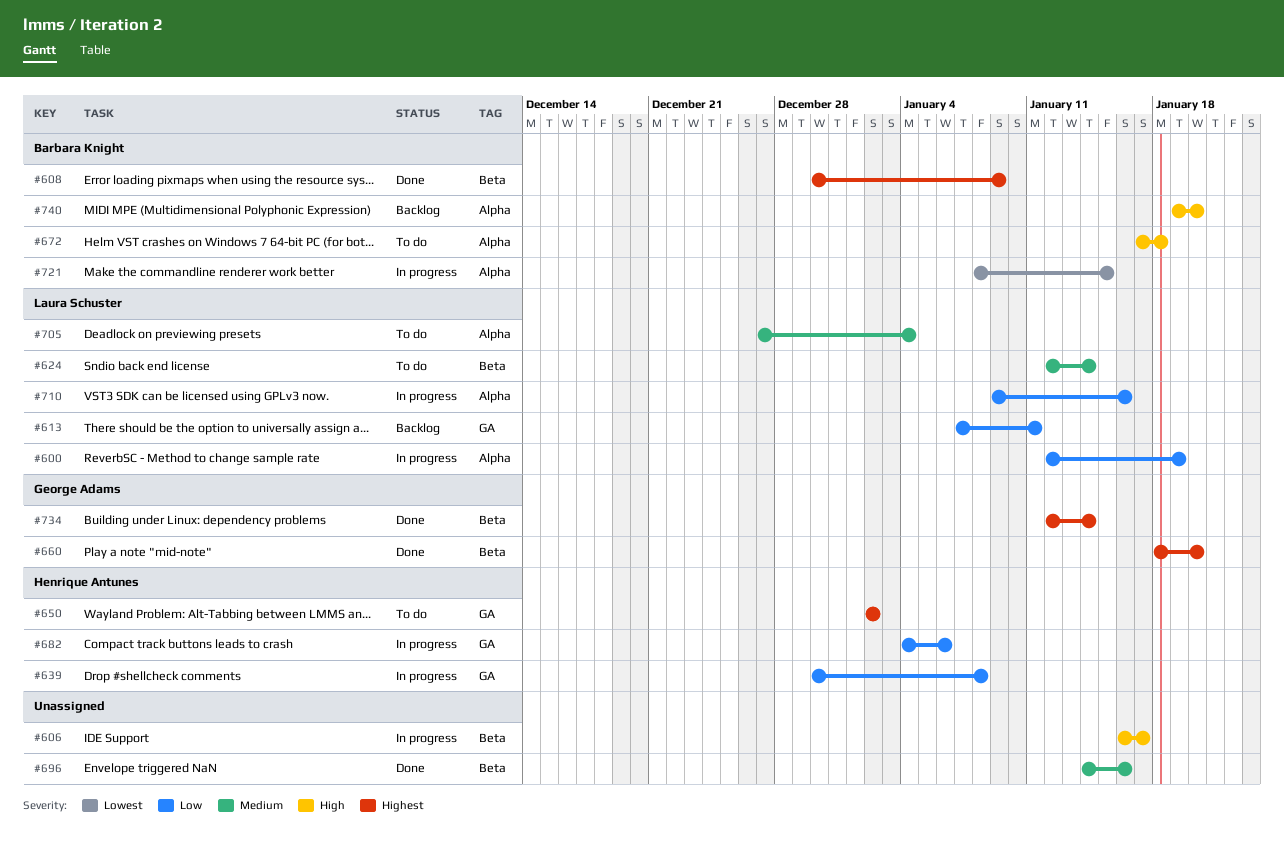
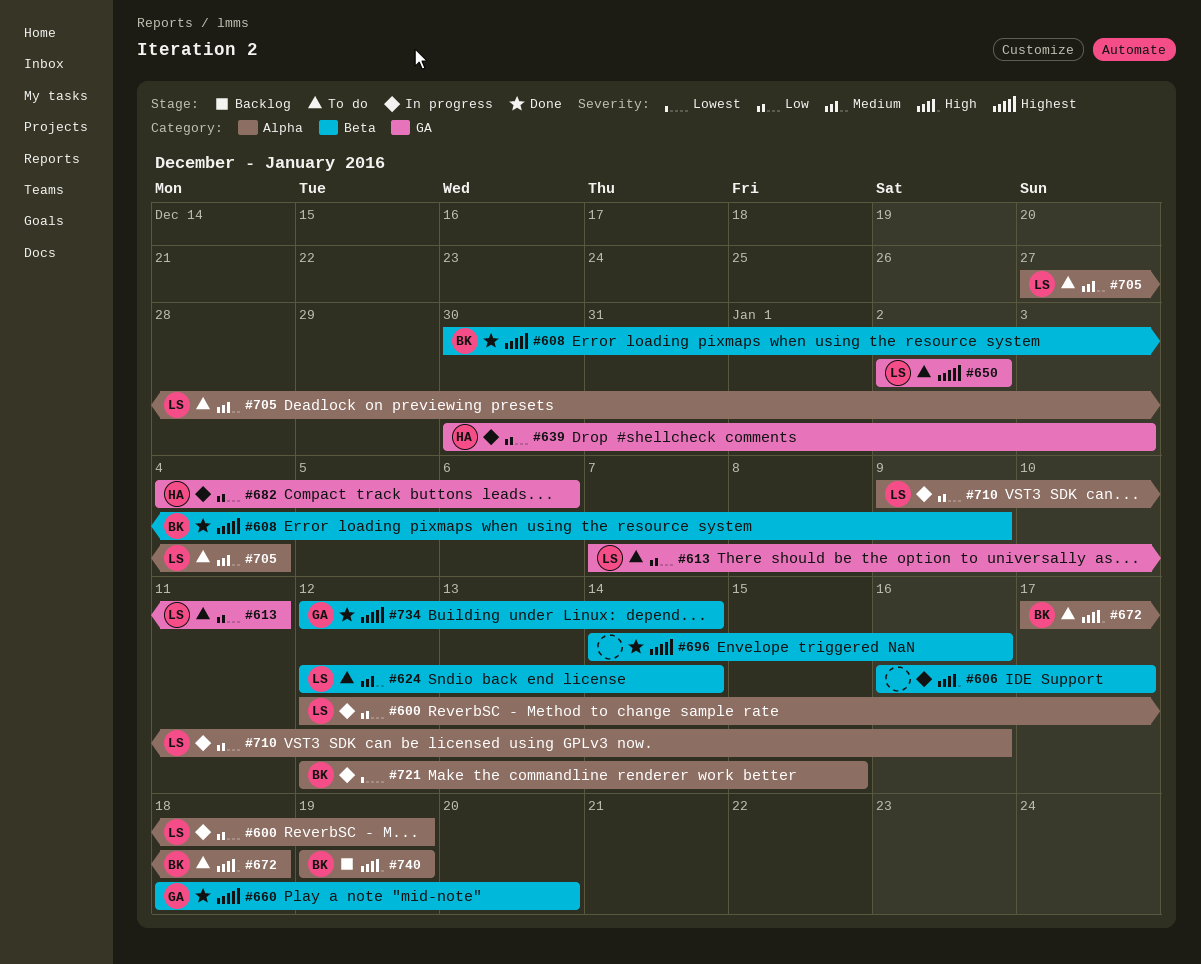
#613, status: Backlog -> To do
#639, due: Jan 8 -> Jan 3
#650, owner: Henrique Antunes -> Laura Schuster
#696, priority: Medium -> Highest
#721, start: Jan 8 -> Jan 12
#740, due: Jan 20 -> Jan 19

